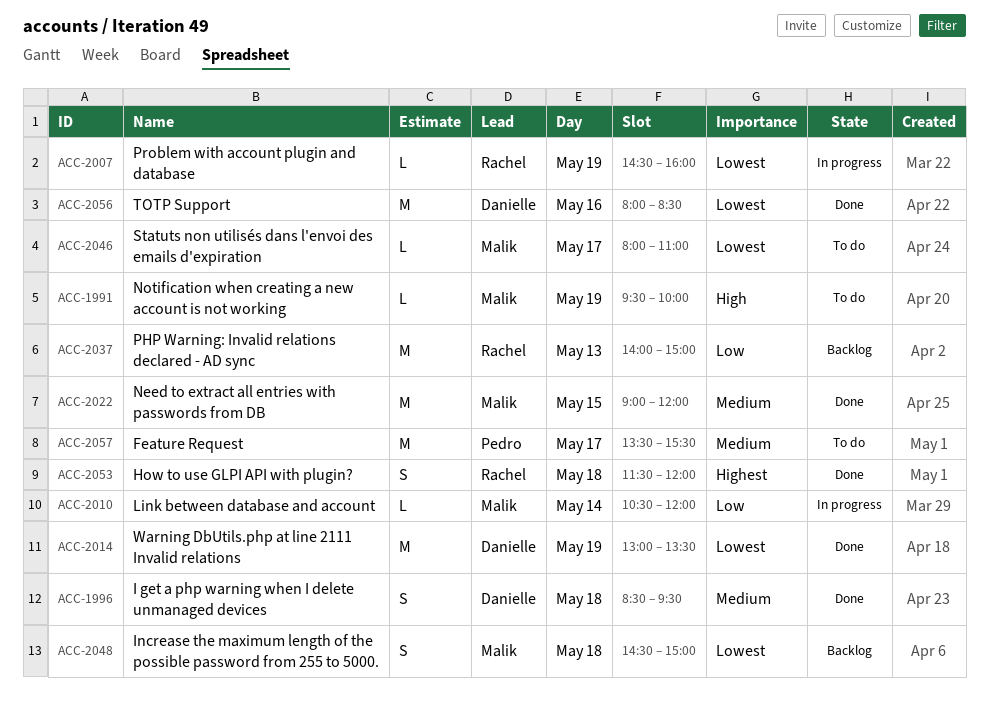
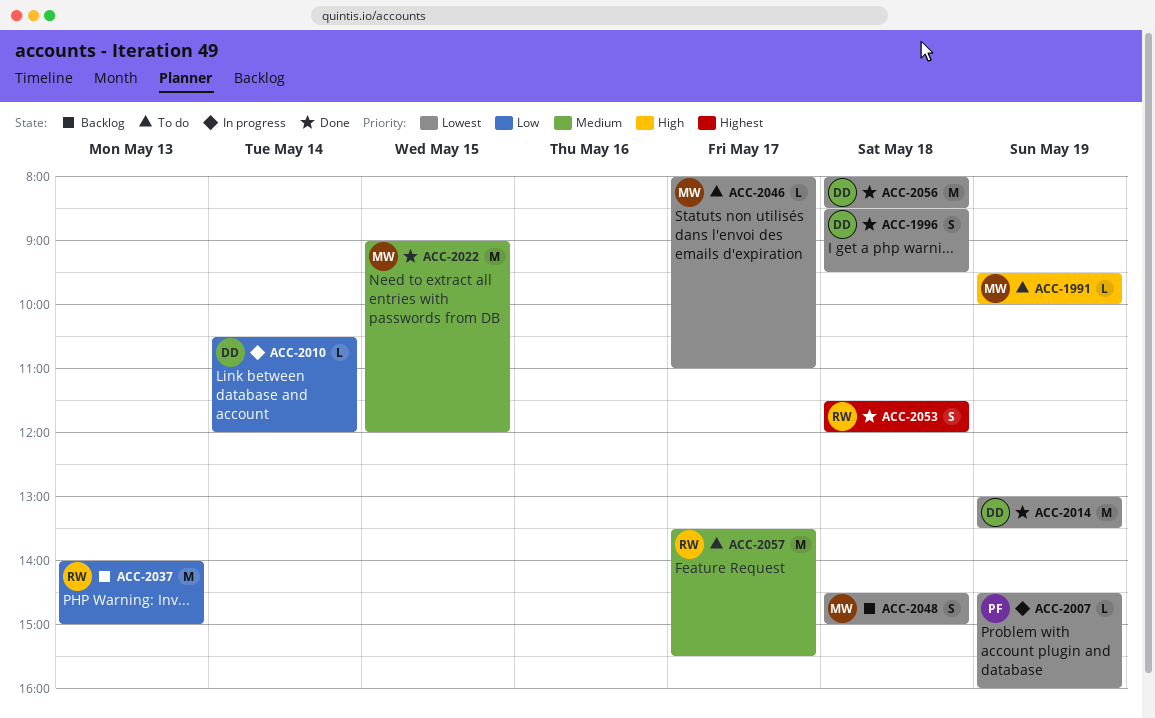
ACC-1996, priority: Medium -> Lowest
ACC-2007, owner: Rachel -> Pedro
ACC-2010, owner: Malik -> Danielle
ACC-2056, day: May 16 -> May 18
ACC-2057, owner: Pedro -> Rachel

